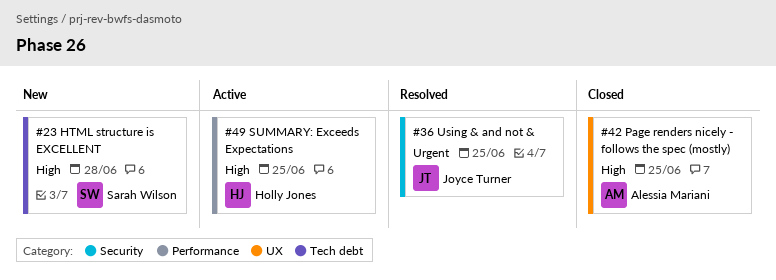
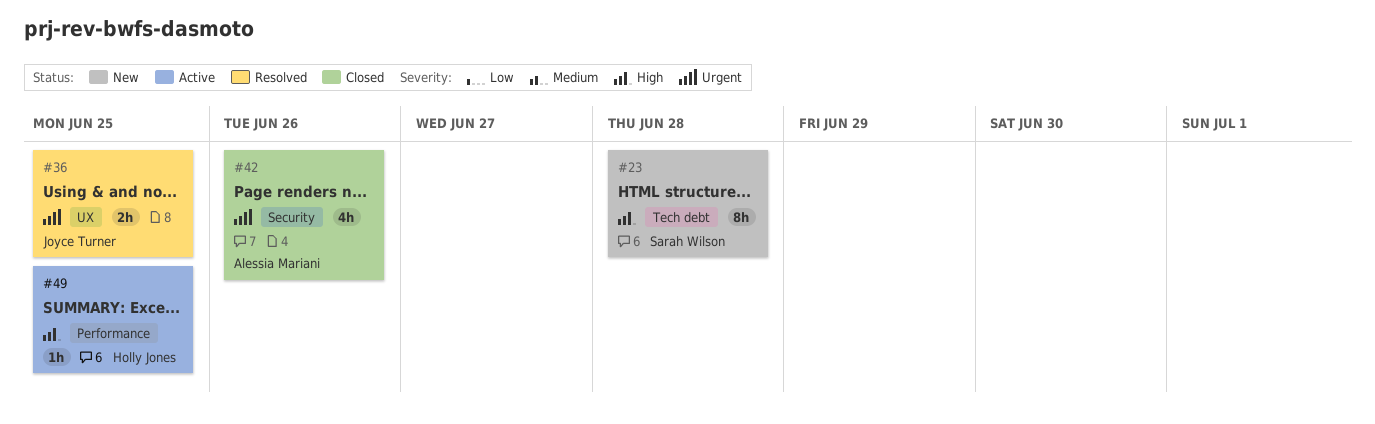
#36, label: Security -> UX
#42, priority: High -> Urgent
#42, label: UX -> Security
#42, due: Jun 25 -> Jun 26

